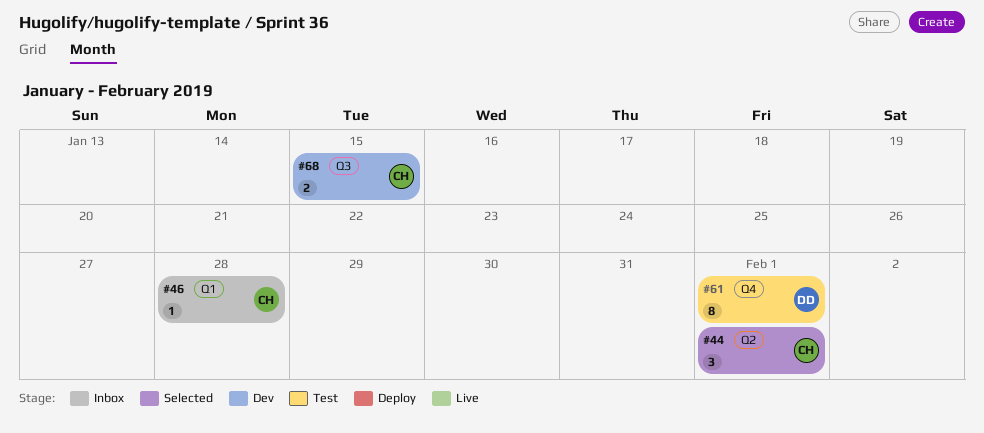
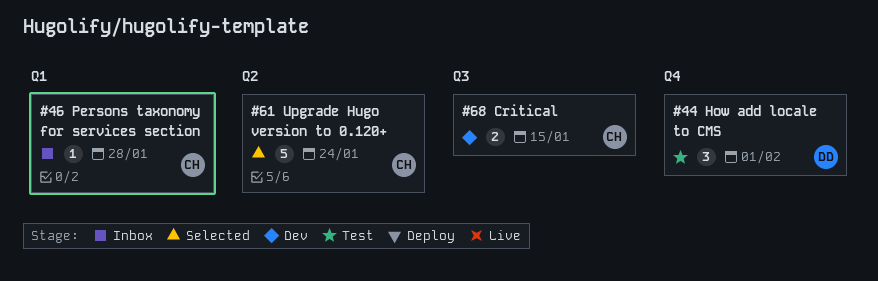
#44, status: Selected -> Test
#44, owner: CH -> DD
#44, label: Q2 -> Q4
#61, status: Test -> Selected
#61, owner: DD -> CH
#61, label: Q4 -> Q2
#61, estimate: 8 -> 5
#61, due: Feb 1 -> Jan 24

